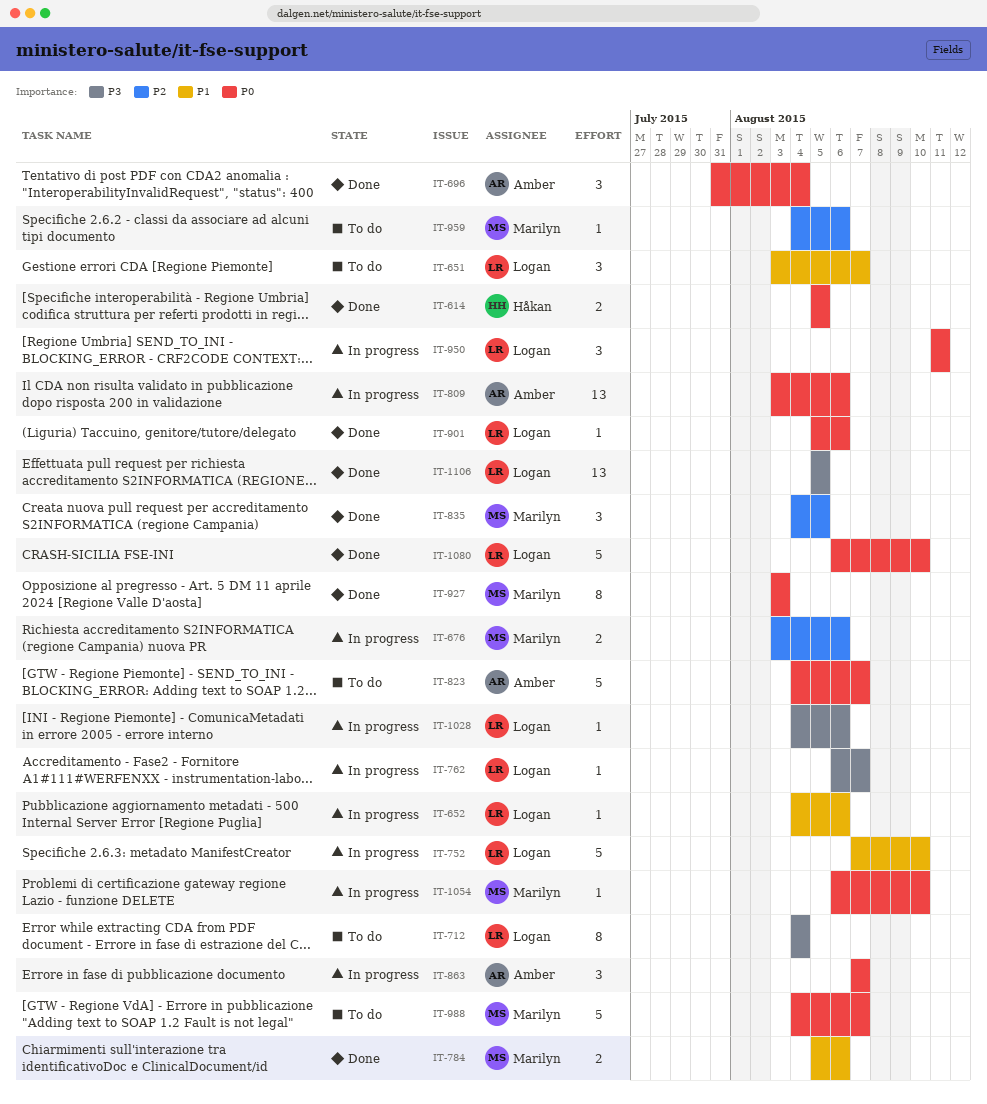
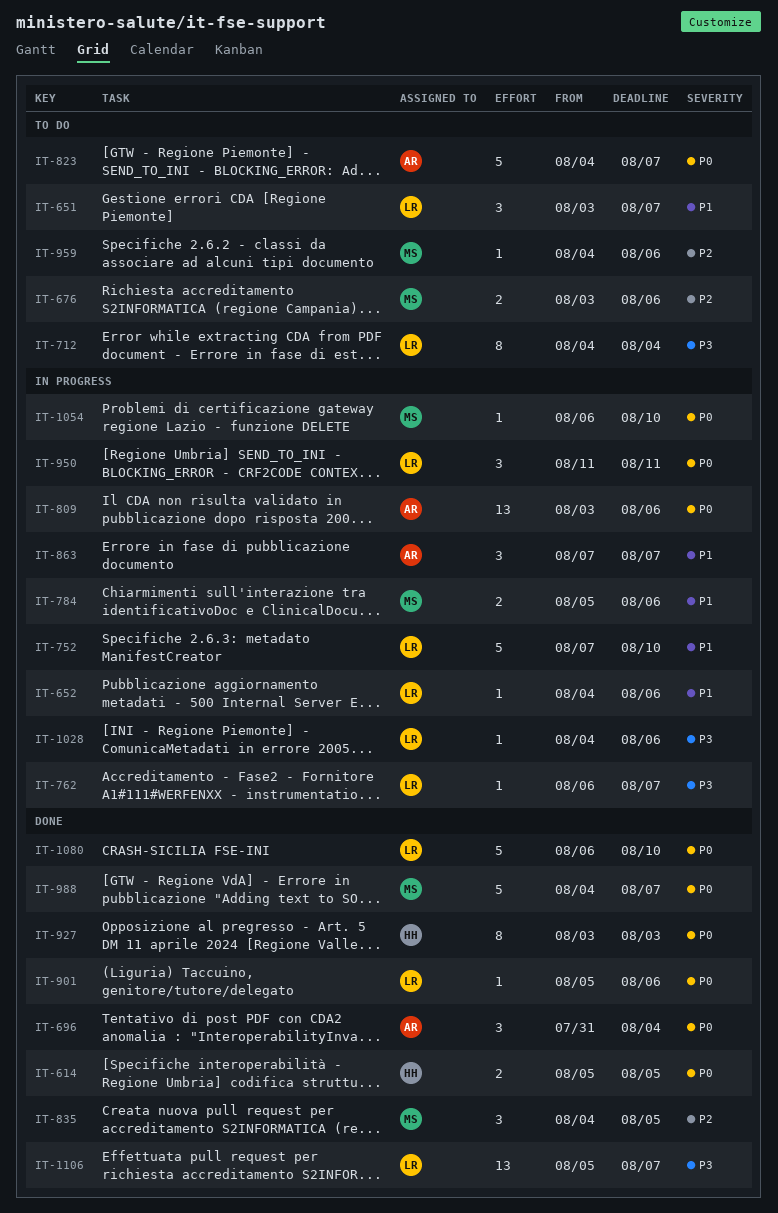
IT-676, status: In progress -> To do
IT-784, status: Done -> In progress
IT-863, priority: P0 -> P1
IT-927, owner: Marilyn -> Håkan
IT-988, status: To do -> Done
IT-1106, due: Aug 5 -> Aug 7

